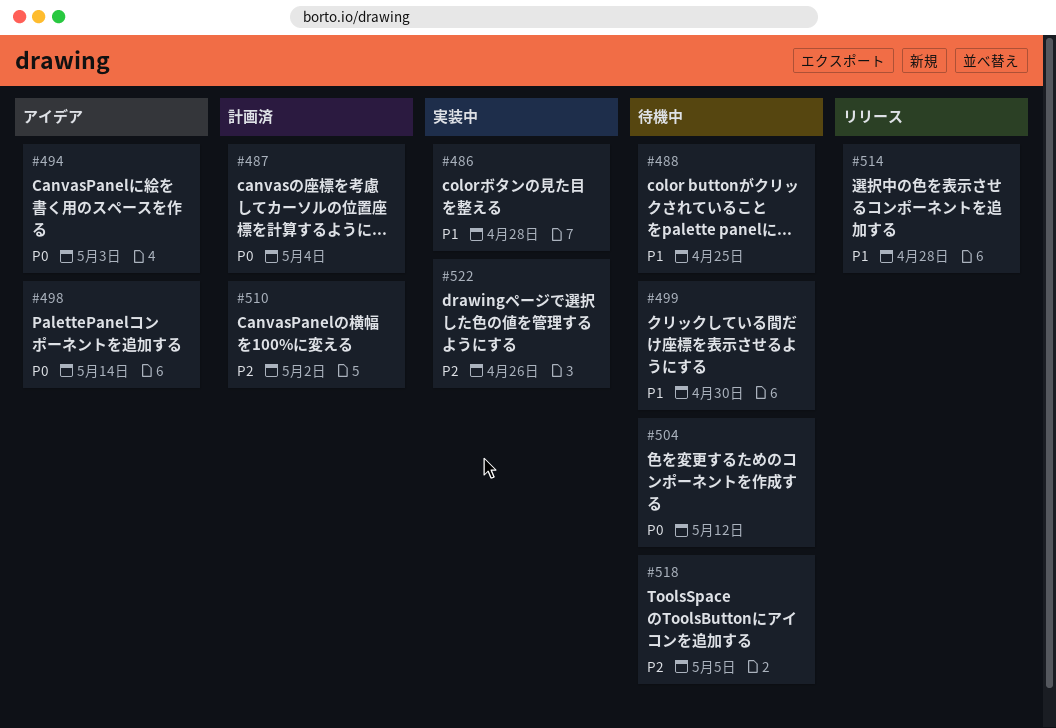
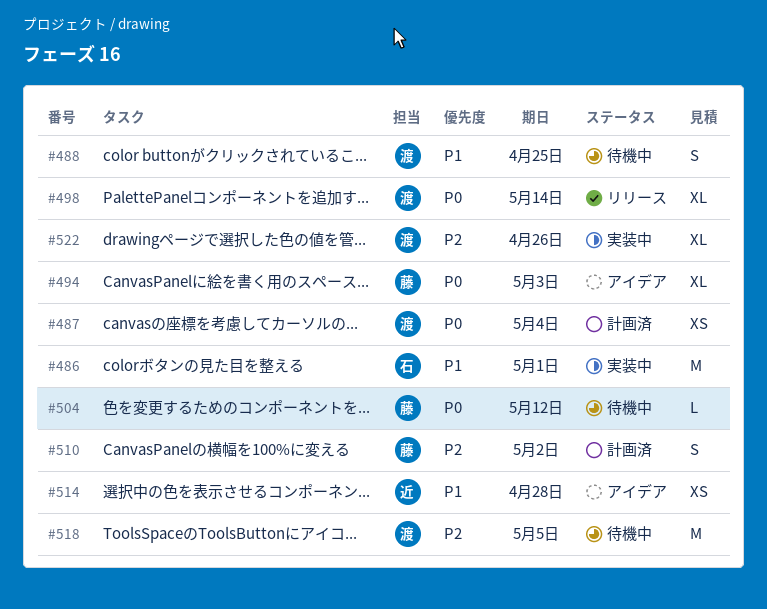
#486, due: Apr 28 -> May 1
#498, status: アイデア -> リリース
#499: present -> none
#514, status: リリース -> アイデア

